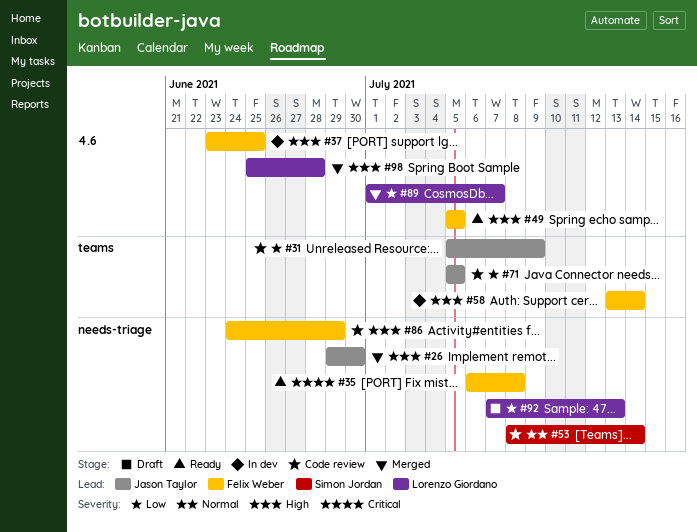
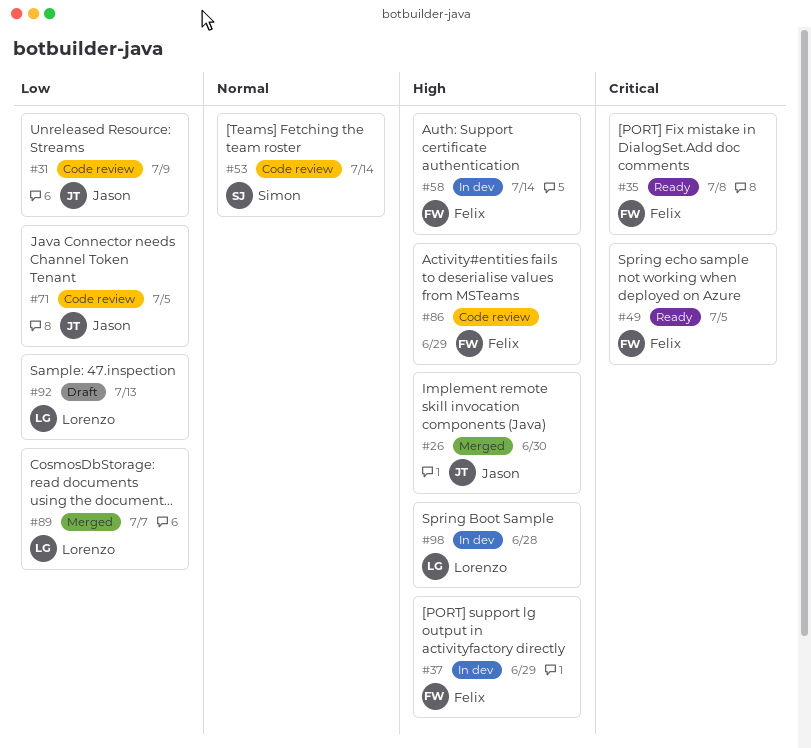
#37, due: Jun 25 -> Jun 29
#49, priority: High -> Critical
#98, status: Merged -> In dev

